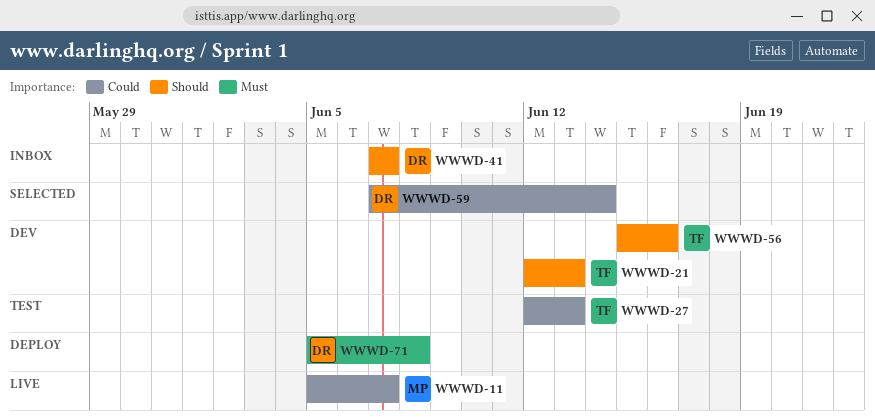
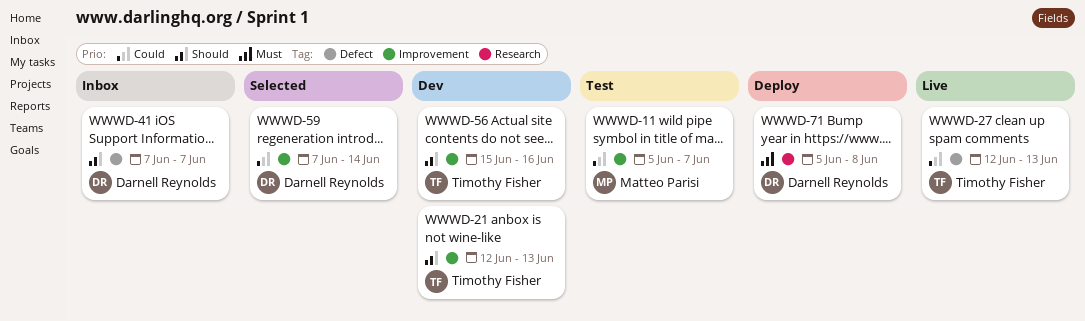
WWWD-11, status: Live -> Test
WWWD-27, status: Test -> Live

